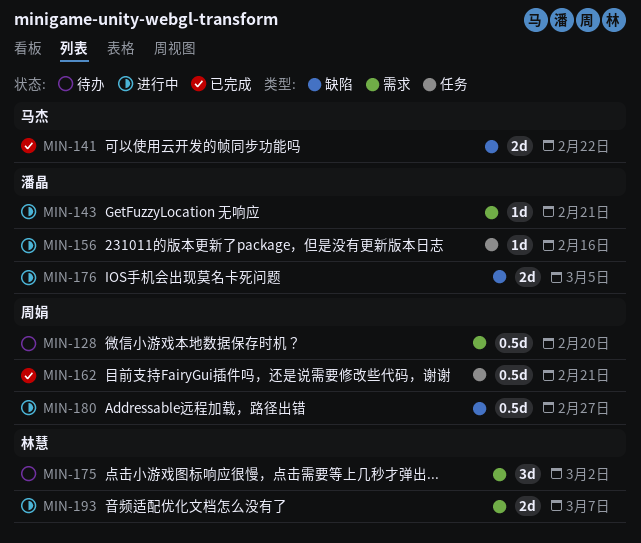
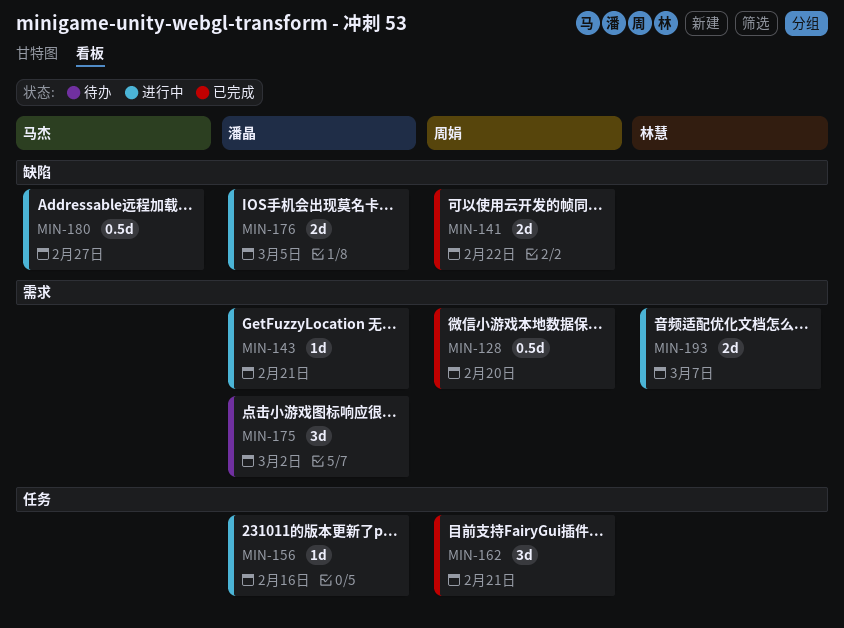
MIN-128, status: 待办 -> 已完成
MIN-141, owner: 马杰 -> 周娟
MIN-162, estimate: 0.5d -> 3d
MIN-175, owner: 林慧 -> 潘晶
MIN-180, owner: 周娟 -> 马杰

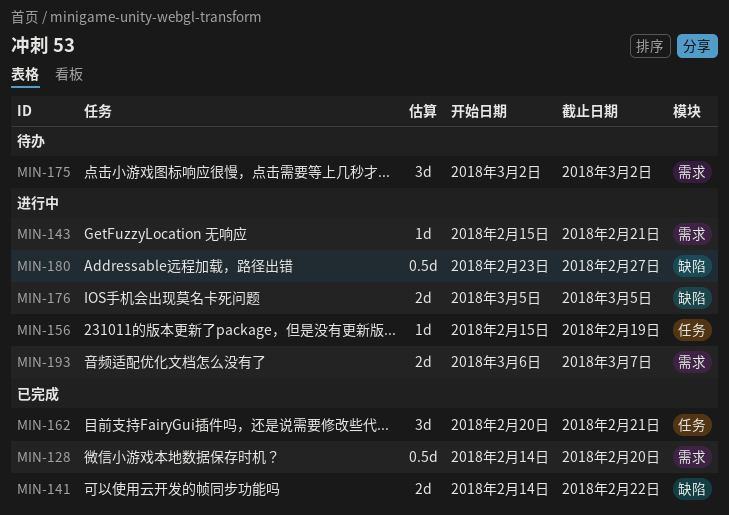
MIN-156, due: Feb 16 -> Feb 19

